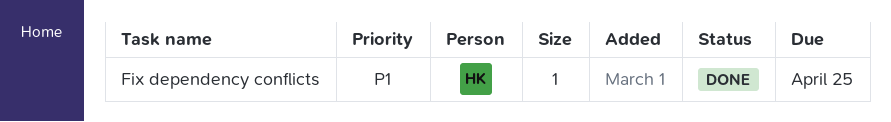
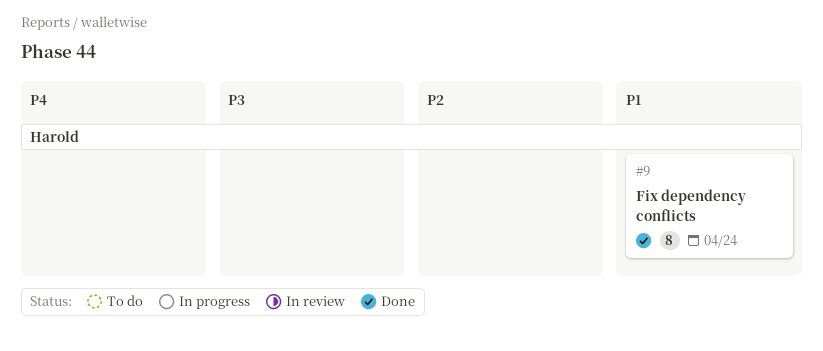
Fix dependency conflicts, estimate: 1 -> 8
Fix dependency conflicts, due: Apr 25 -> Apr 24

